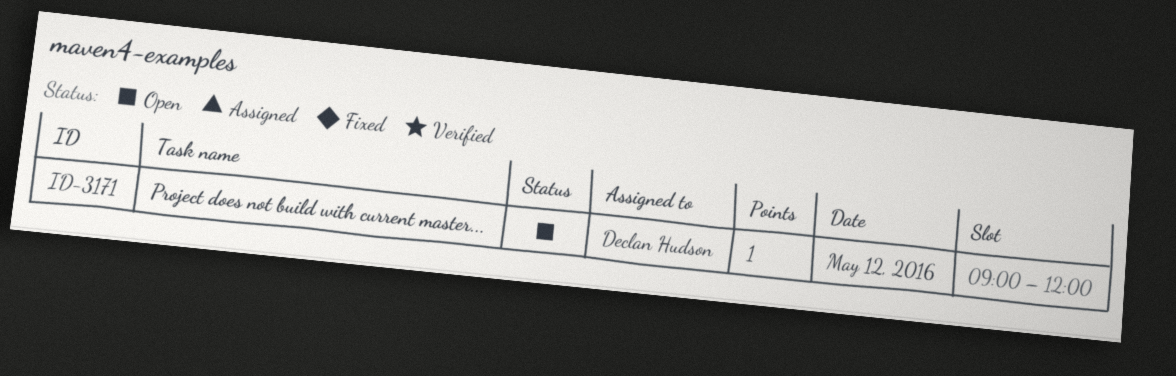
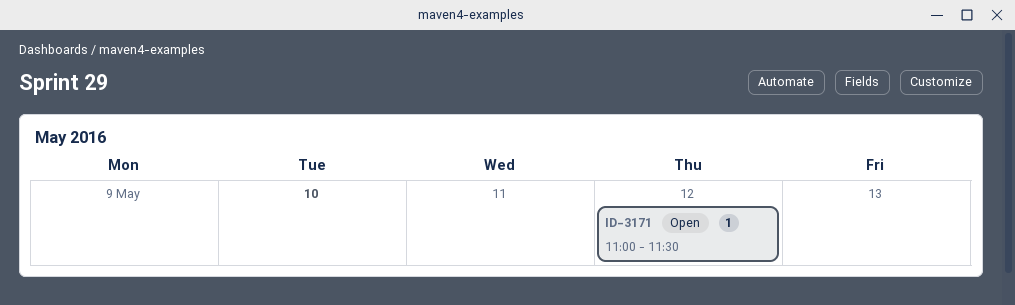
ID-3171, begins: 09:00 -> 11:00
ID-3171, ends: 12:00 -> 11:30

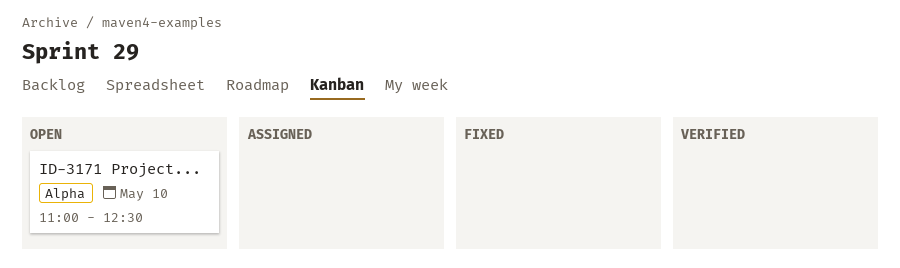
ID-3171, day: May 12 -> May 10
ID-3171, ends: 11:30 -> 12:30

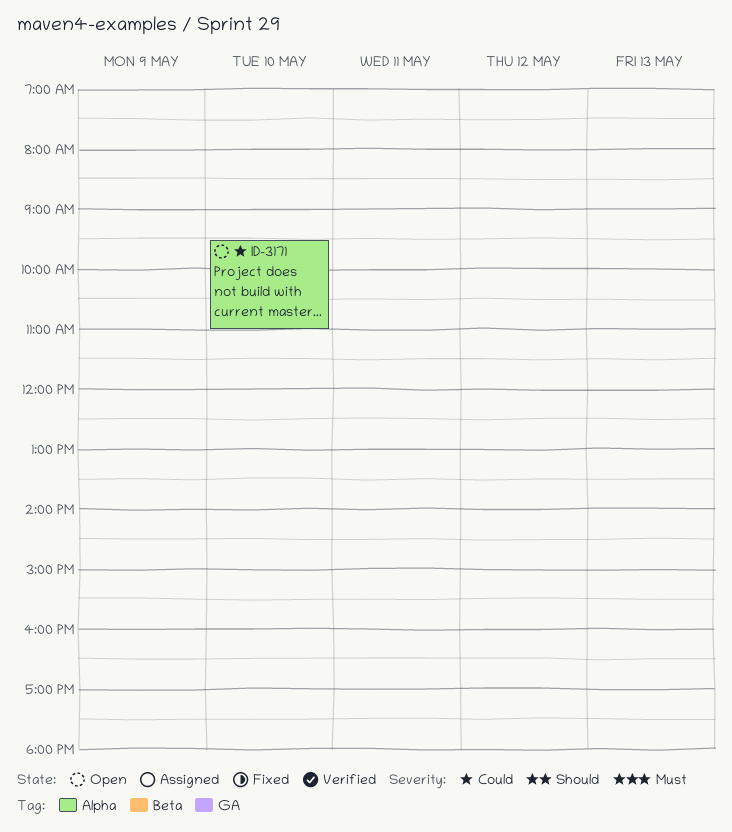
ID-3171, begins: 11:00 -> 09:30
ID-3171, ends: 12:30 -> 11:00

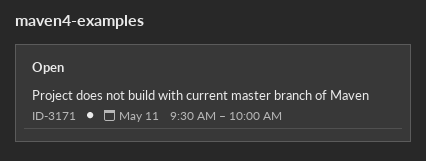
ID-3171, day: May 10 -> May 11
ID-3171, ends: 11:00 -> 10:00

